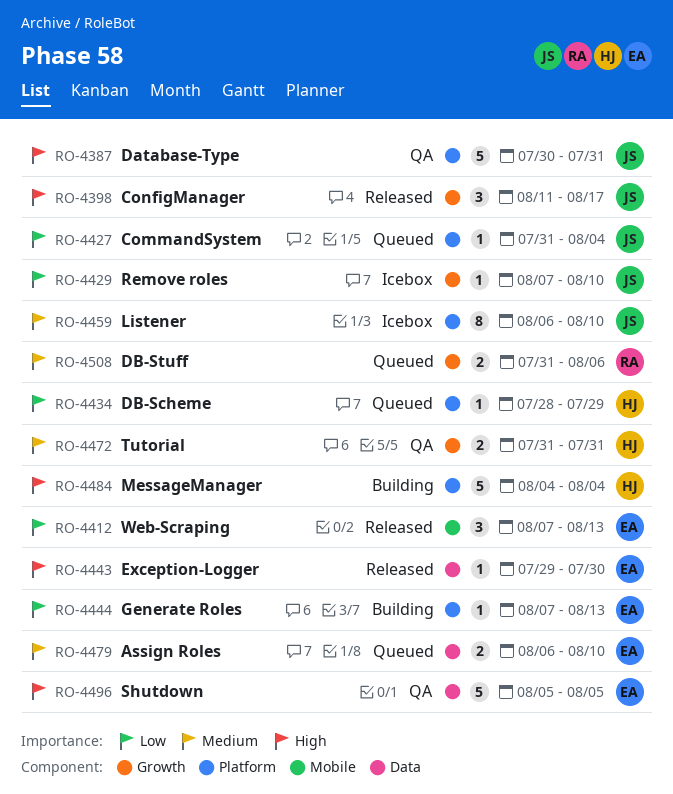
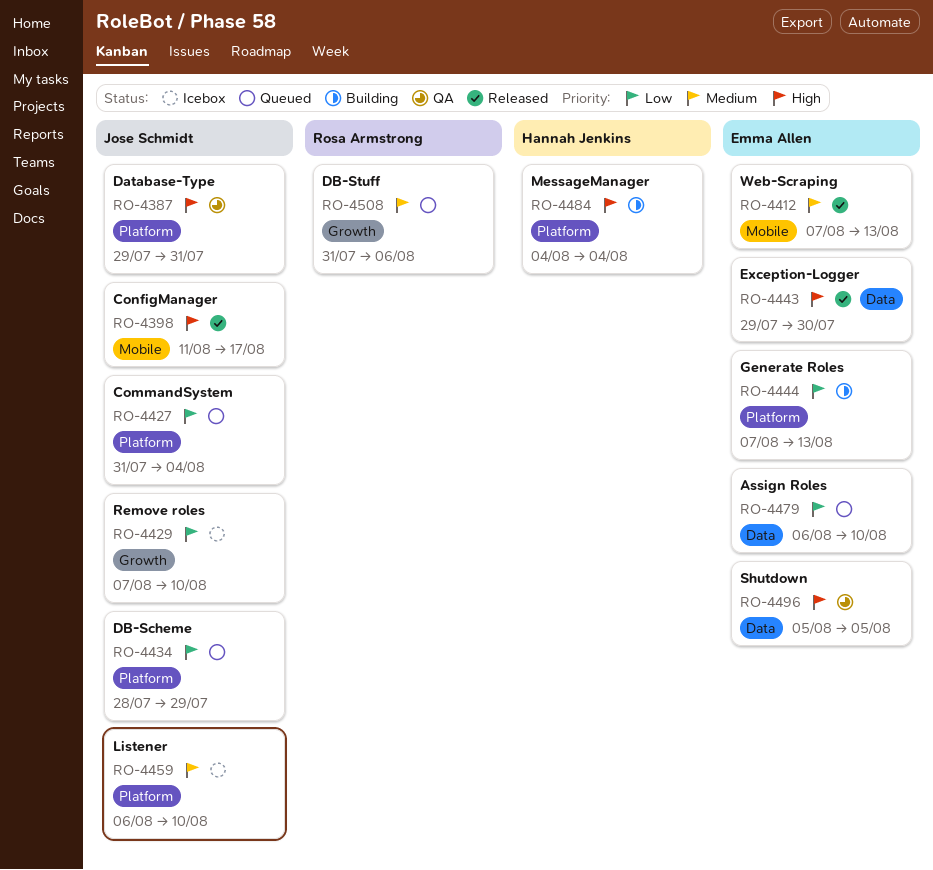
RO-4387, start: Jul 30 -> Jul 29
RO-4398, label: Growth -> Mobile
RO-4412, priority: Low -> Medium
RO-4434, owner: Hannah Jenkins -> Jose Schmidt
RO-4472: present -> none
RO-4479, priority: Medium -> Low

